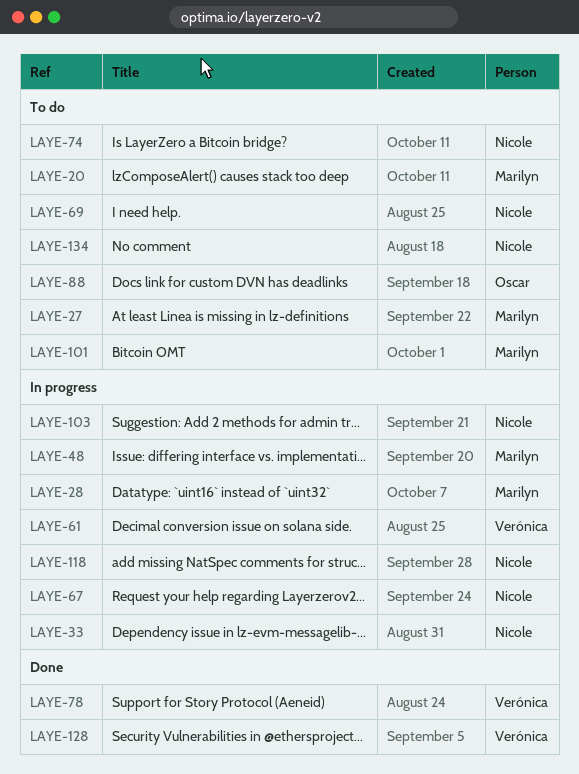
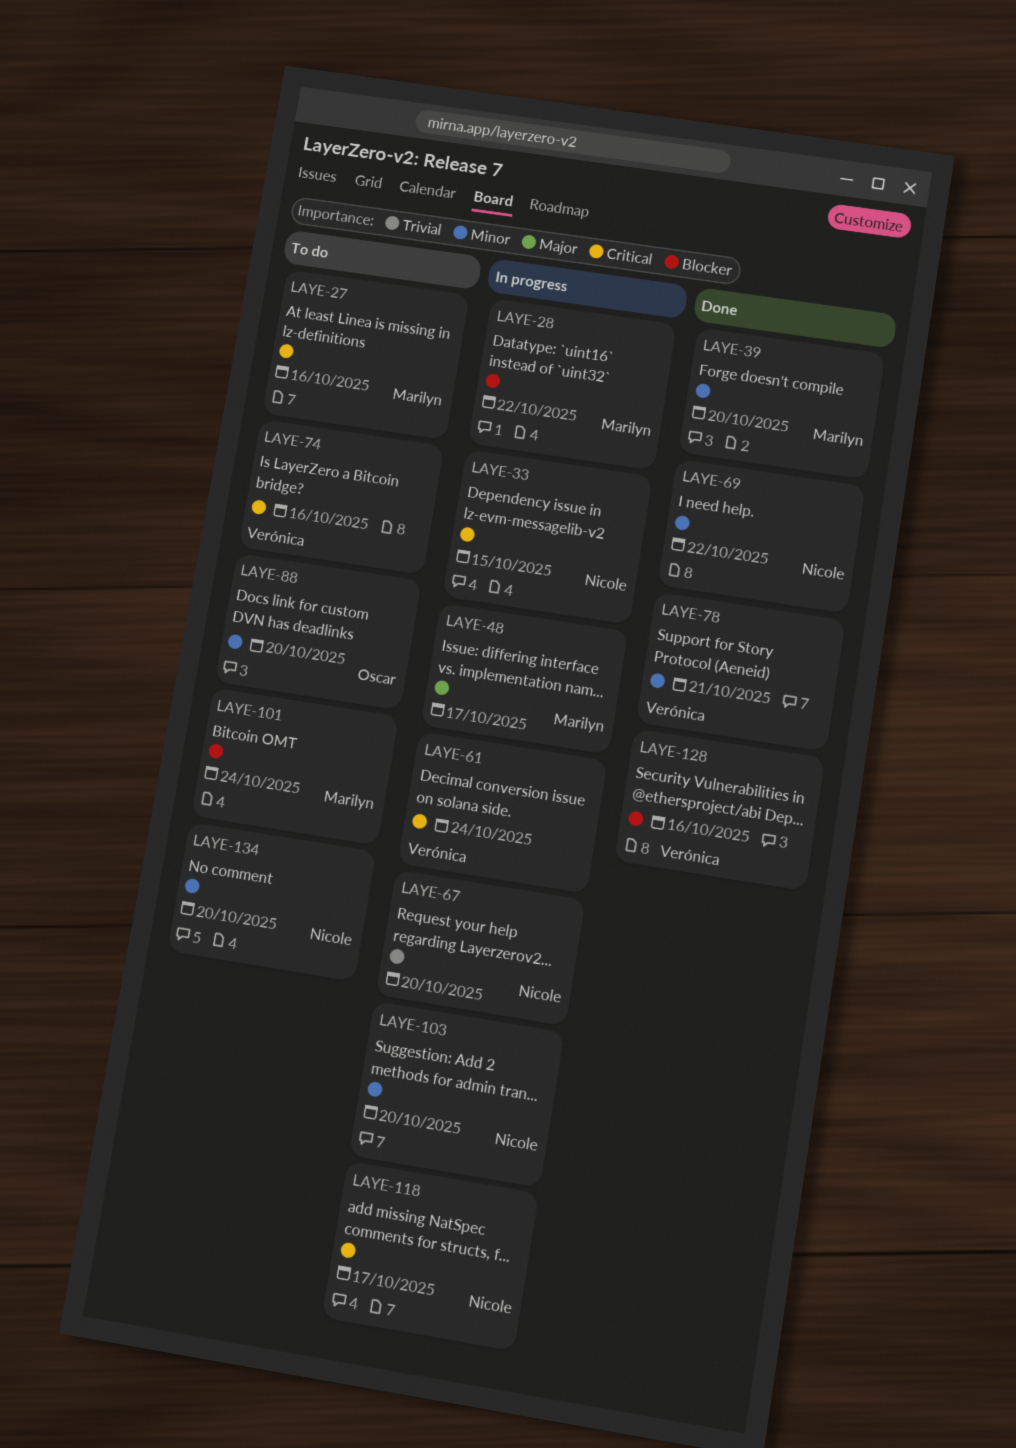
LAYE-20: present -> none
LAYE-39: none -> present
LAYE-69, status: To do -> Done
LAYE-74, owner: Nicole -> Verónica

